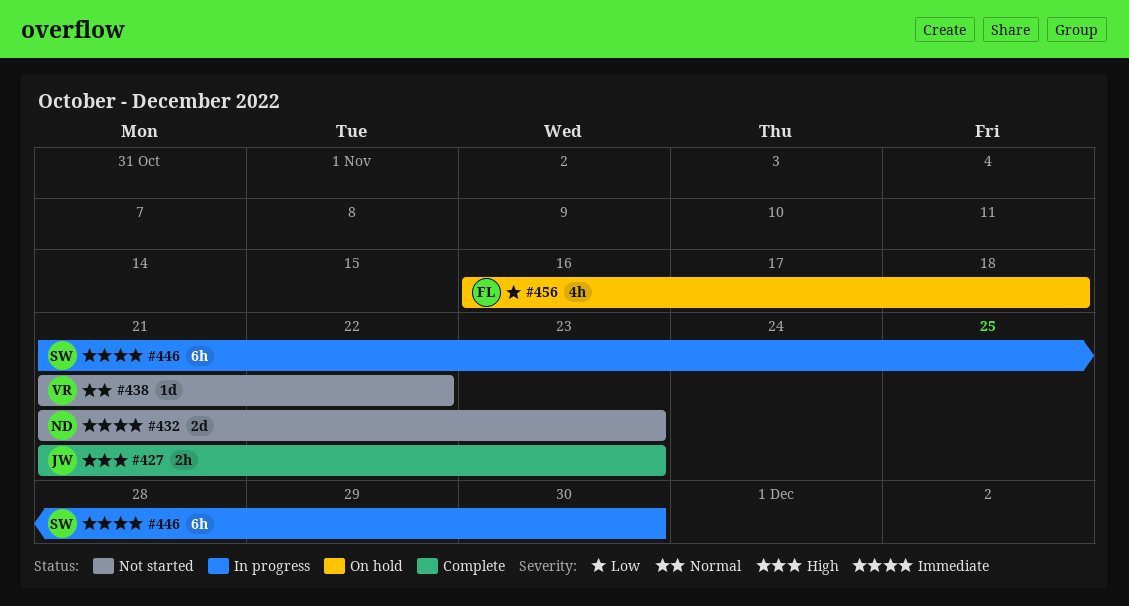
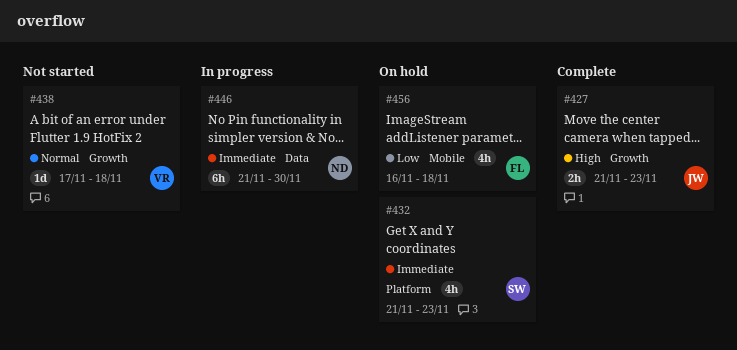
#432, status: Not started -> On hold
#432, owner: ND -> SW
#432, estimate: 2d -> 4h
#438, start: Nov 21 -> Nov 17
#438, due: Nov 22 -> Nov 18
#446, owner: SW -> ND

